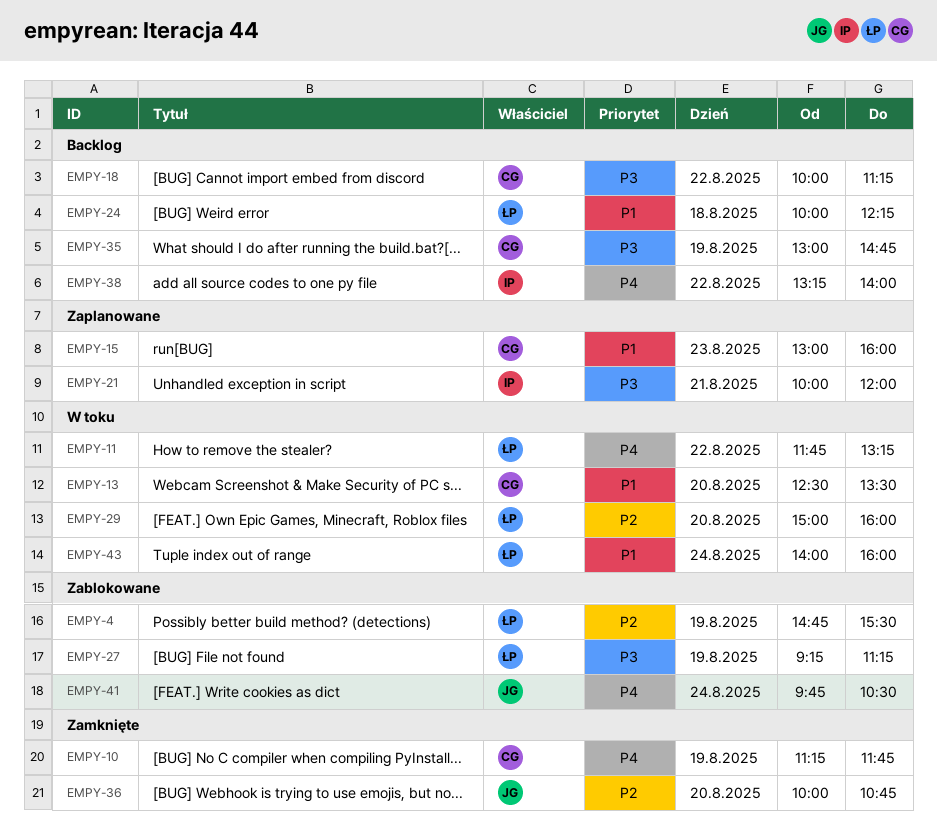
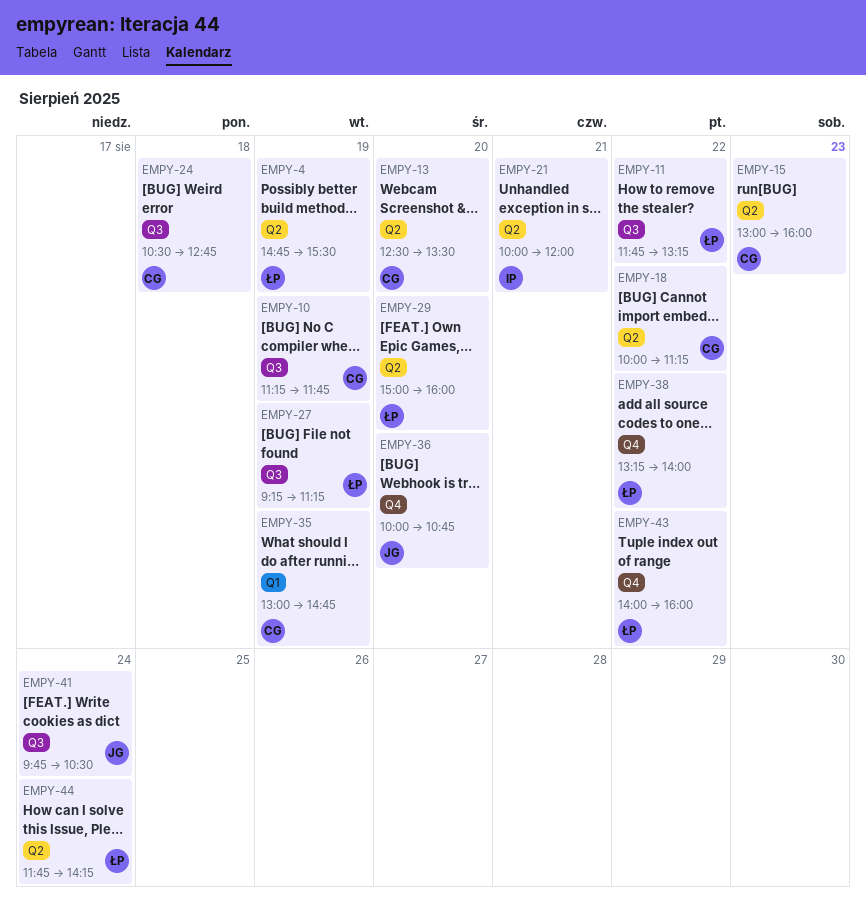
EMPY-24, owner: ŁP -> CG
EMPY-24, begins: 10:00 -> 10:30
EMPY-24, ends: 12:15 -> 12:45
EMPY-38, owner: IP -> ŁP
EMPY-43, day: Aug 24 -> Aug 22
EMPY-44: none -> present

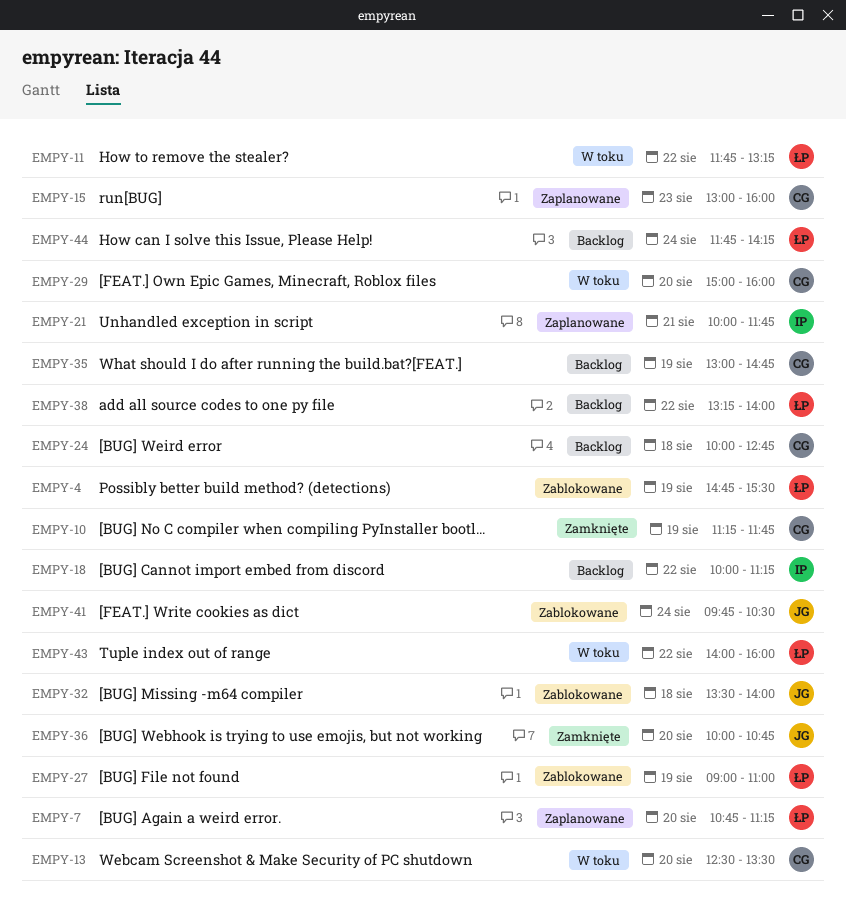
EMPY-7: none -> present
EMPY-18, owner: CG -> IP
EMPY-21, ends: 12:00 -> 11:45
EMPY-24, begins: 10:30 -> 10:00
EMPY-27, begins: 09:15 -> 09:00
EMPY-27, ends: 11:15 -> 11:00
EMPY-29, owner: ŁP -> CG
EMPY-32: none -> present

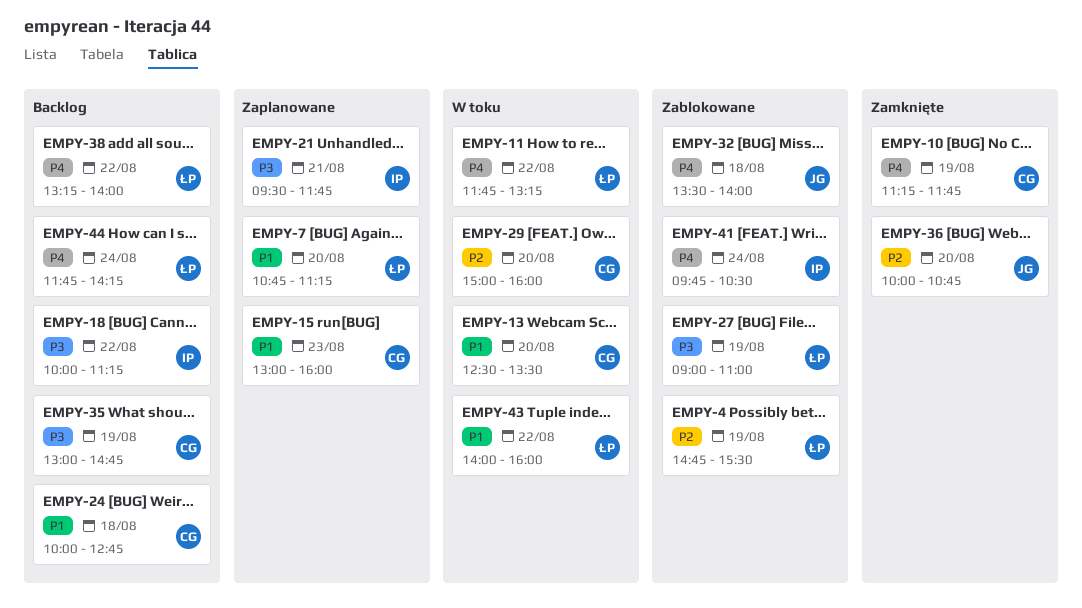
EMPY-21, begins: 10:00 -> 09:30
EMPY-41, owner: JG -> IP

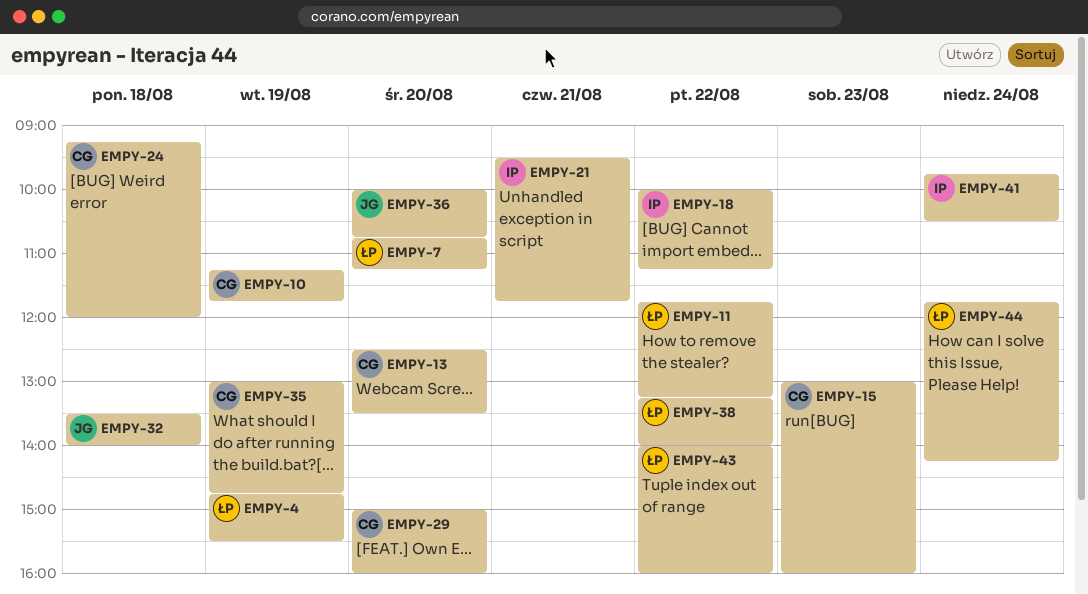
EMPY-24, begins: 10:00 -> 09:15
EMPY-24, ends: 12:45 -> 12:00
EMPY-27: present -> none

